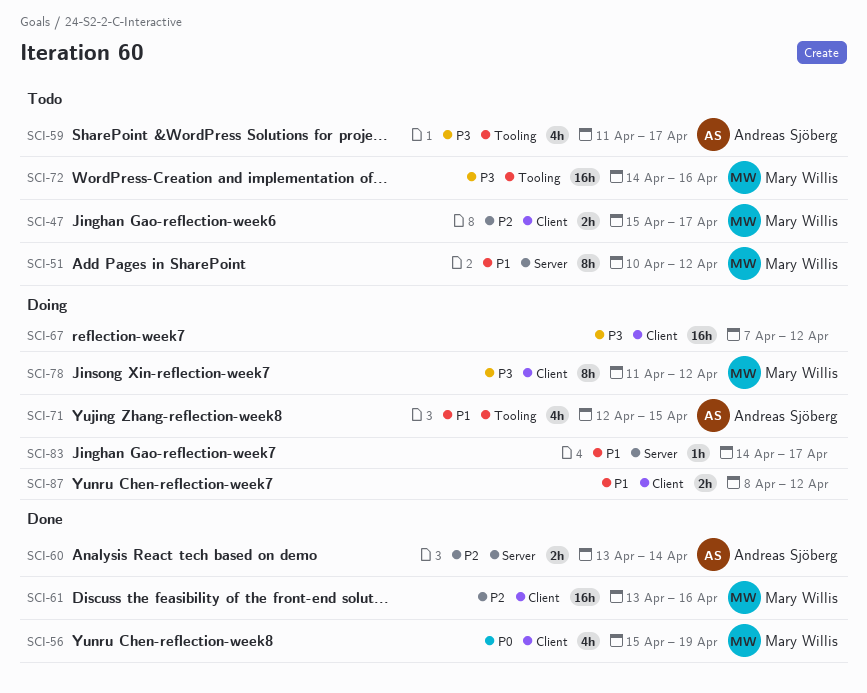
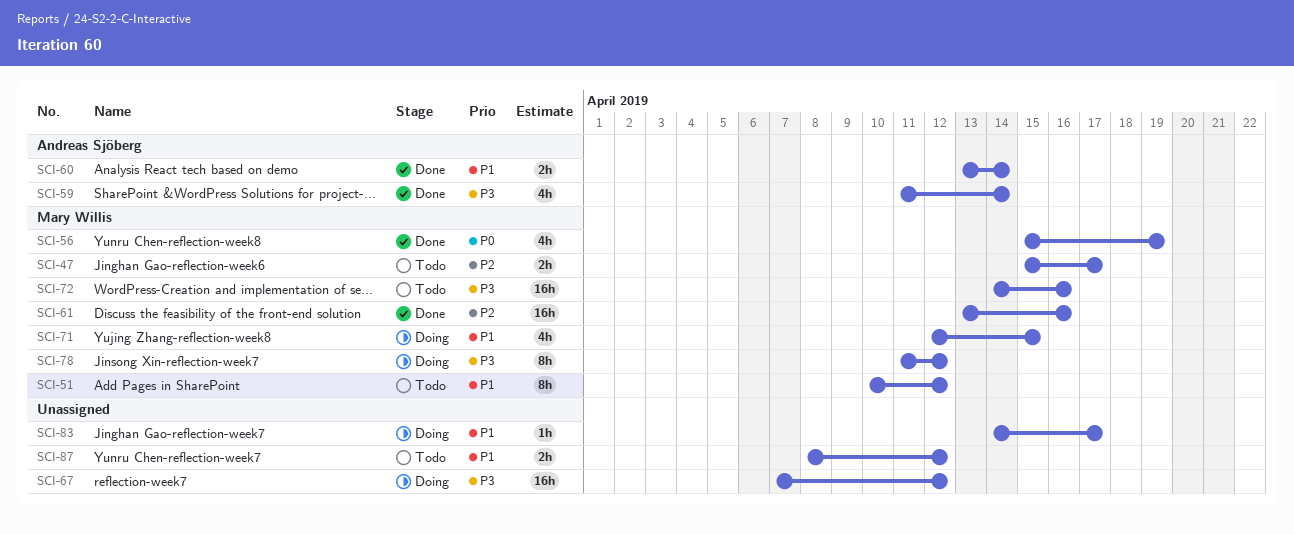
SCI-59, status: Todo -> Done
SCI-59, due: Apr 17 -> Apr 14
SCI-60, priority: P2 -> P1
SCI-71, owner: Andreas Sjöberg -> Mary Willis
SCI-87, status: Doing -> Todo

